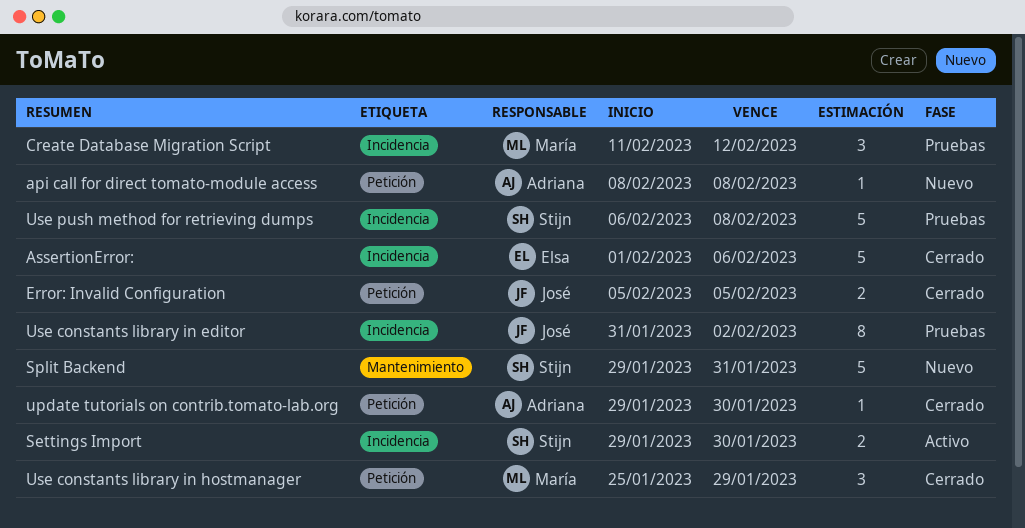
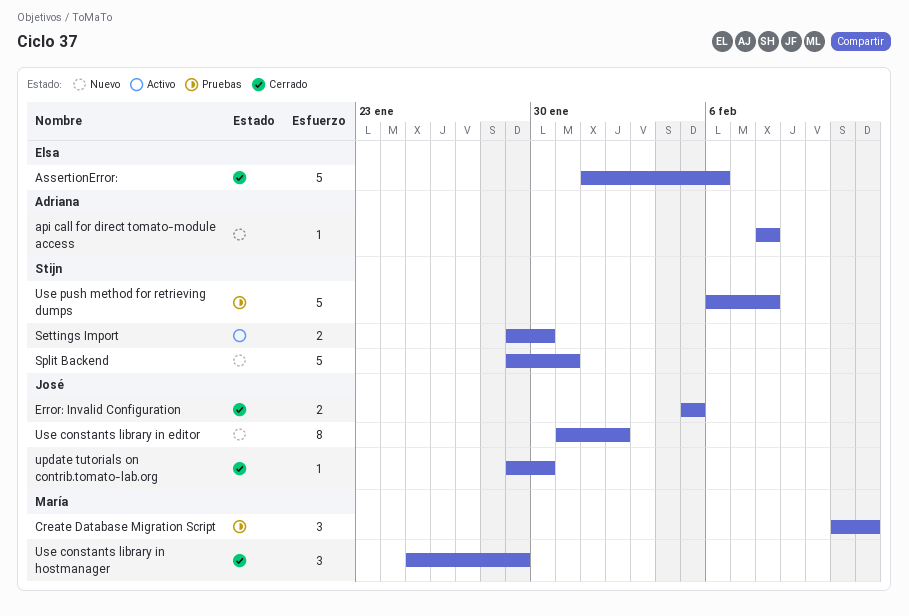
update tutorials on contrib.tomato-lab.org, owner: Adriana -> José
Use constants library in editor, status: Pruebas -> Nuevo

